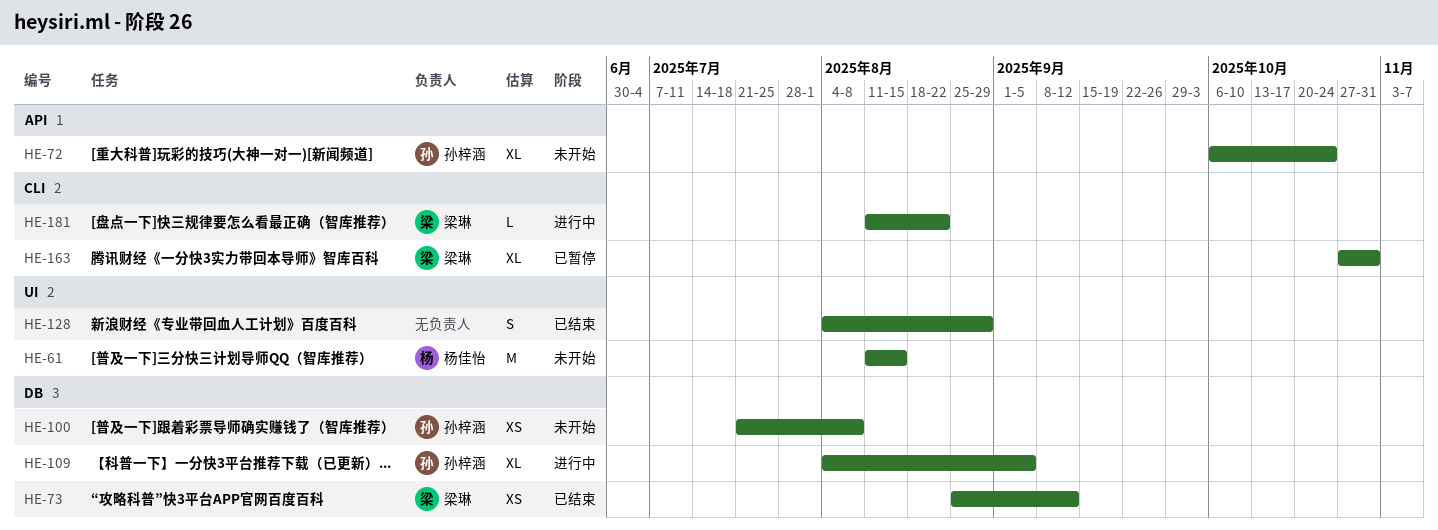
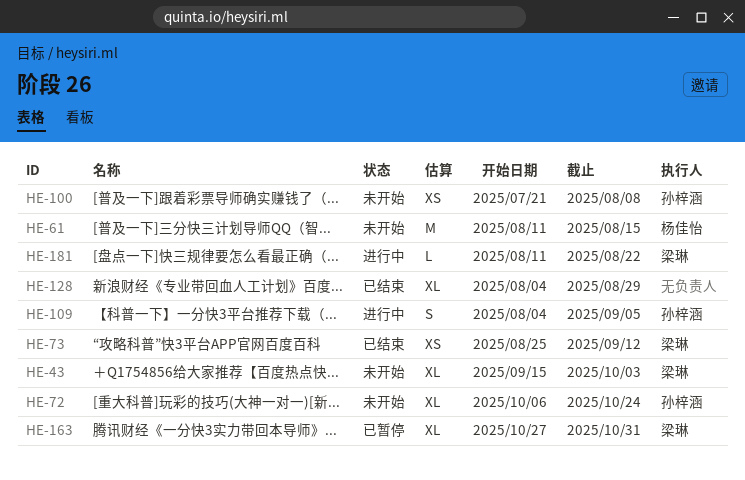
HE-43: none -> present
HE-109, estimate: XL -> S
HE-128, estimate: S -> XL

